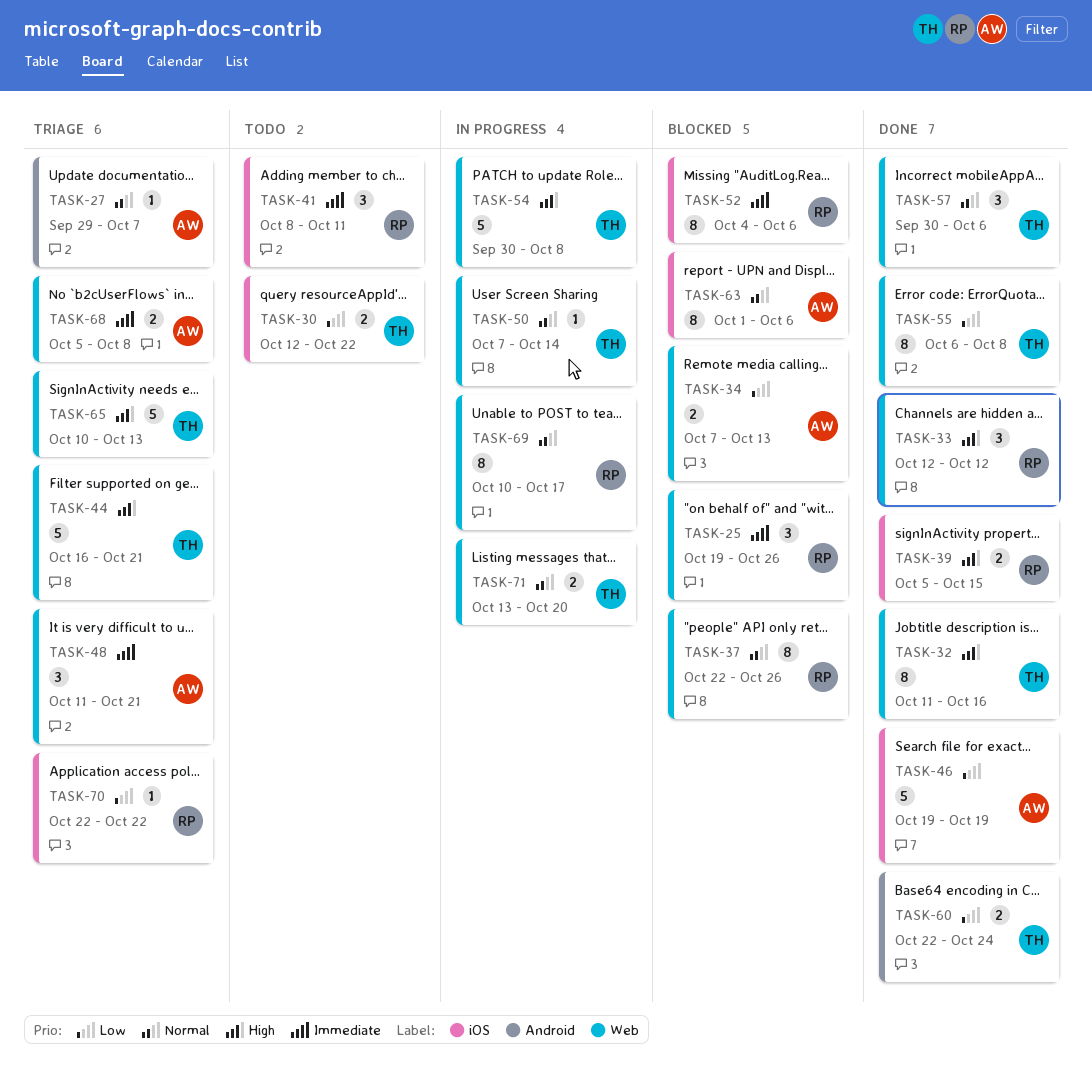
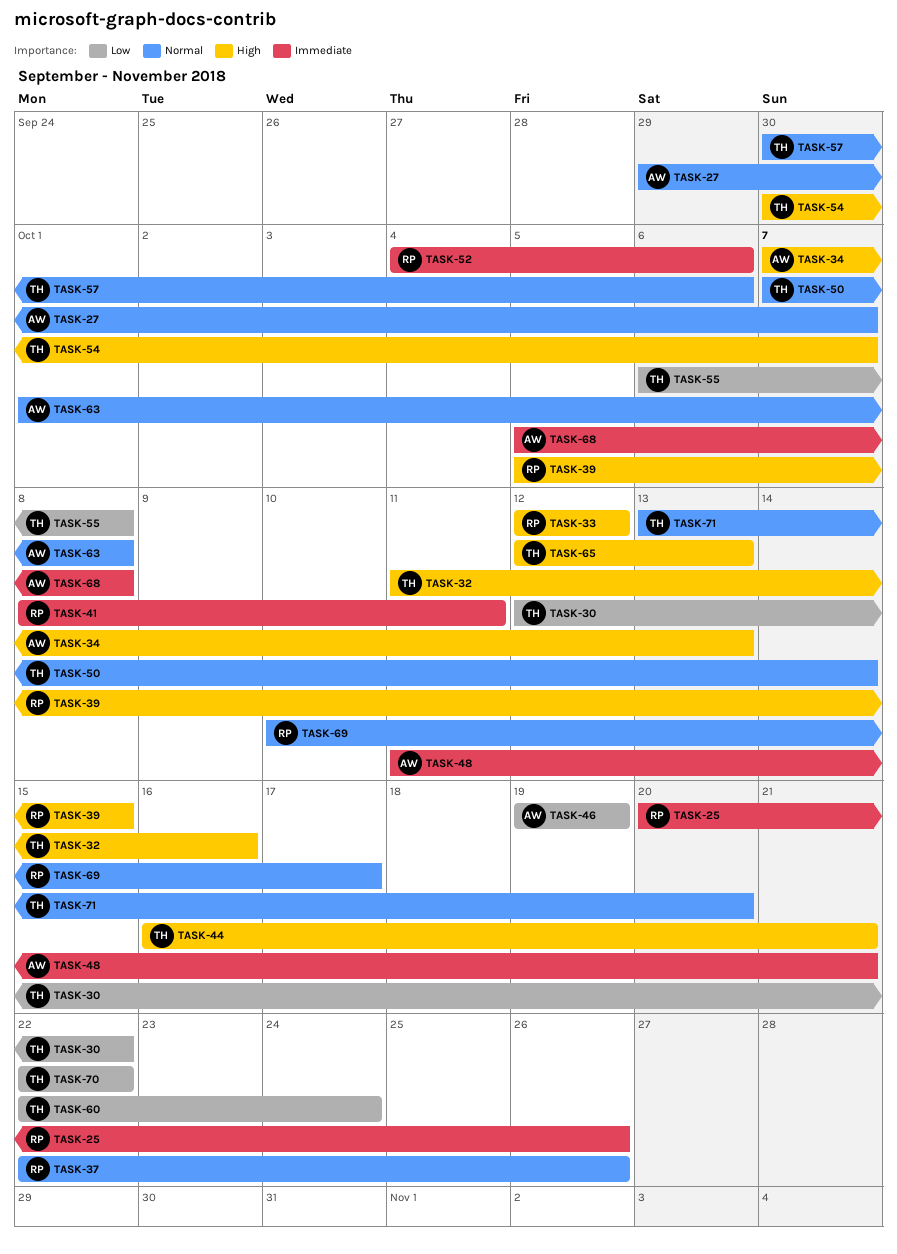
TASK-25, start: Oct 19 -> Oct 20
TASK-34, priority: Low -> High
TASK-54, due: Oct 8 -> Oct 7
TASK-63, due: Oct 6 -> Oct 8
TASK-65, start: Oct 10 -> Oct 12
TASK-70, owner: RP -> TH

